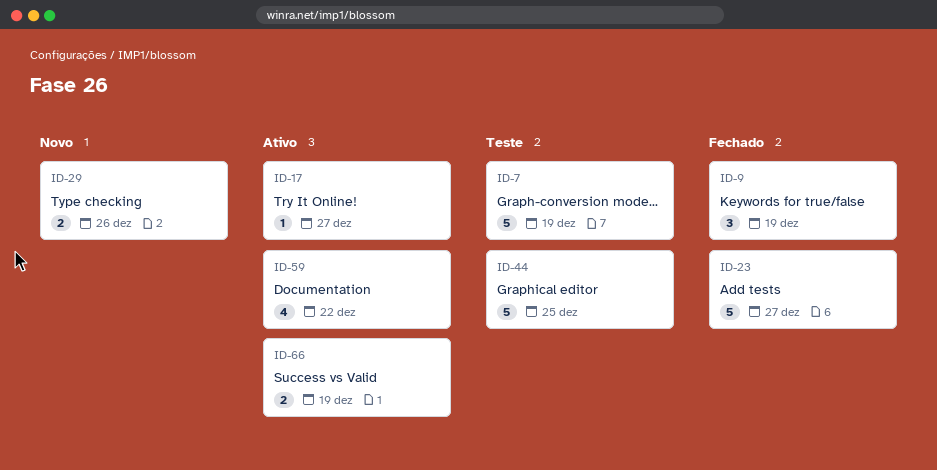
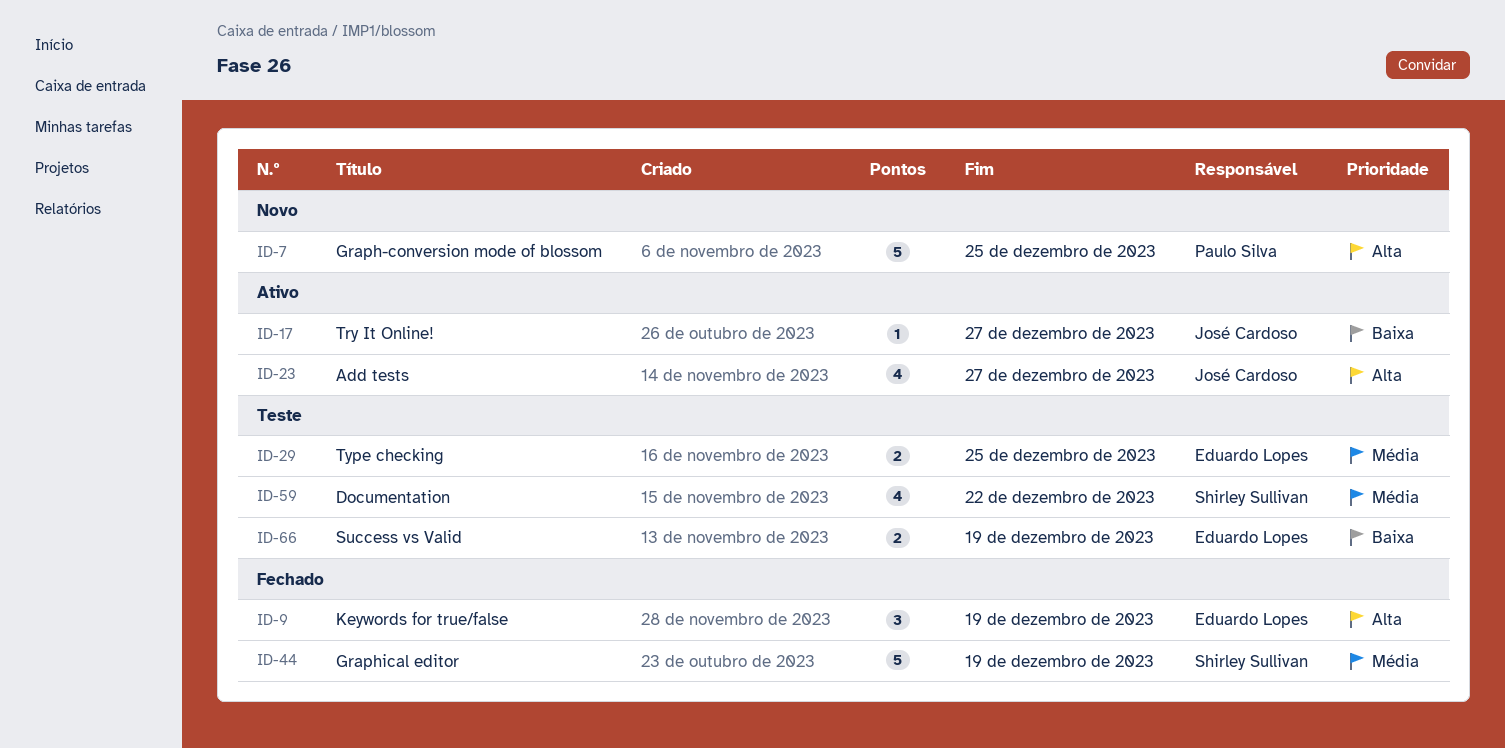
ID-7, status: Teste -> Novo
ID-7, due: Dec 19 -> Dec 25
ID-23, status: Fechado -> Ativo
ID-23, estimate: 5 -> 4
ID-29, status: Novo -> Teste
ID-29, due: Dec 26 -> Dec 25
ID-44, status: Teste -> Fechado
ID-44, due: Dec 25 -> Dec 19
ID-59, status: Ativo -> Teste
ID-66, status: Ativo -> Teste

